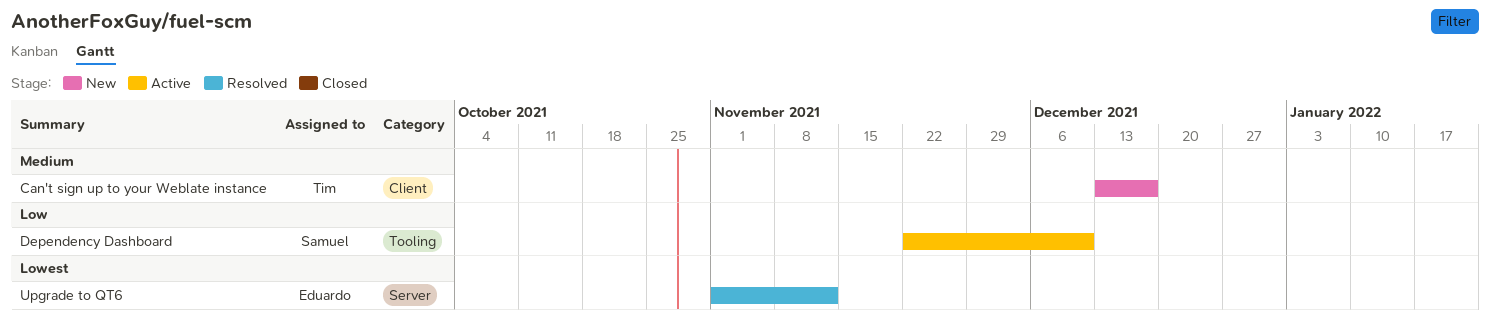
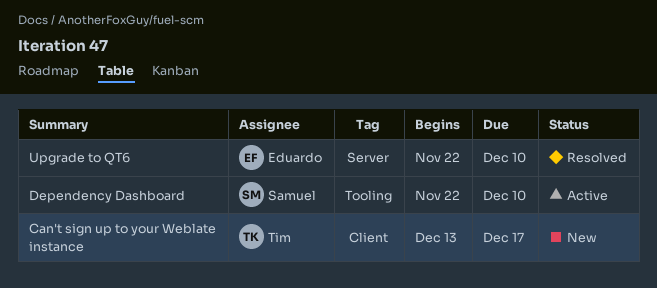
Upgrade to QT6, start: Nov 1 -> Nov 22
Upgrade to QT6, due: Nov 12 -> Dec 10

